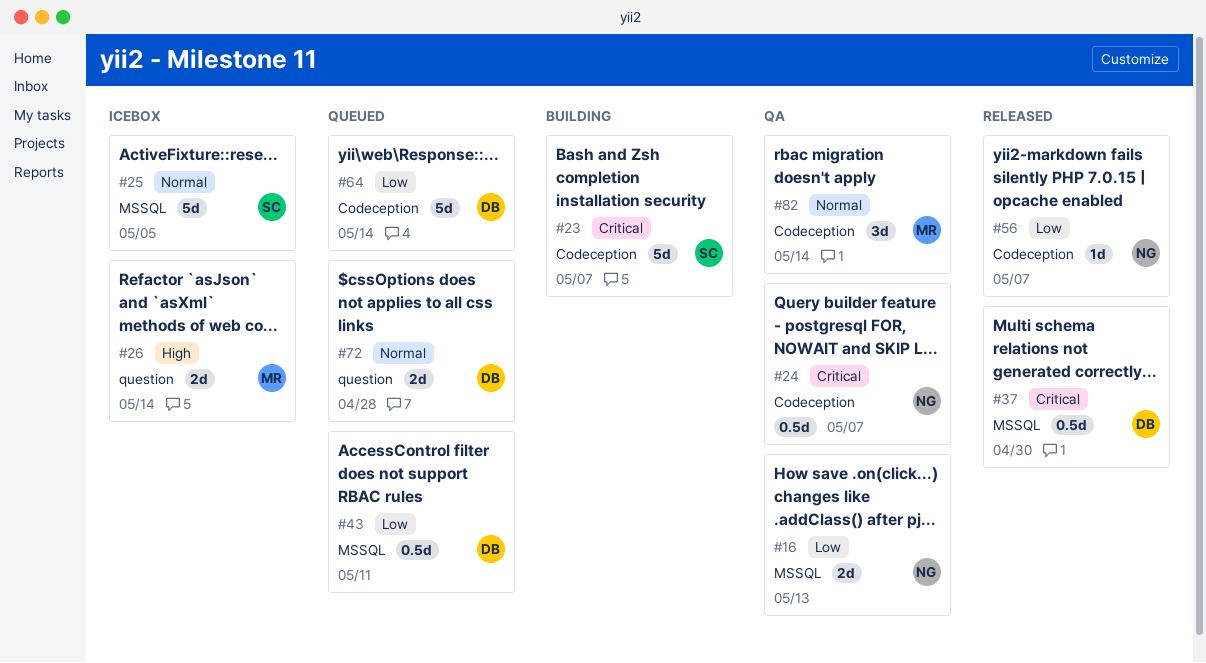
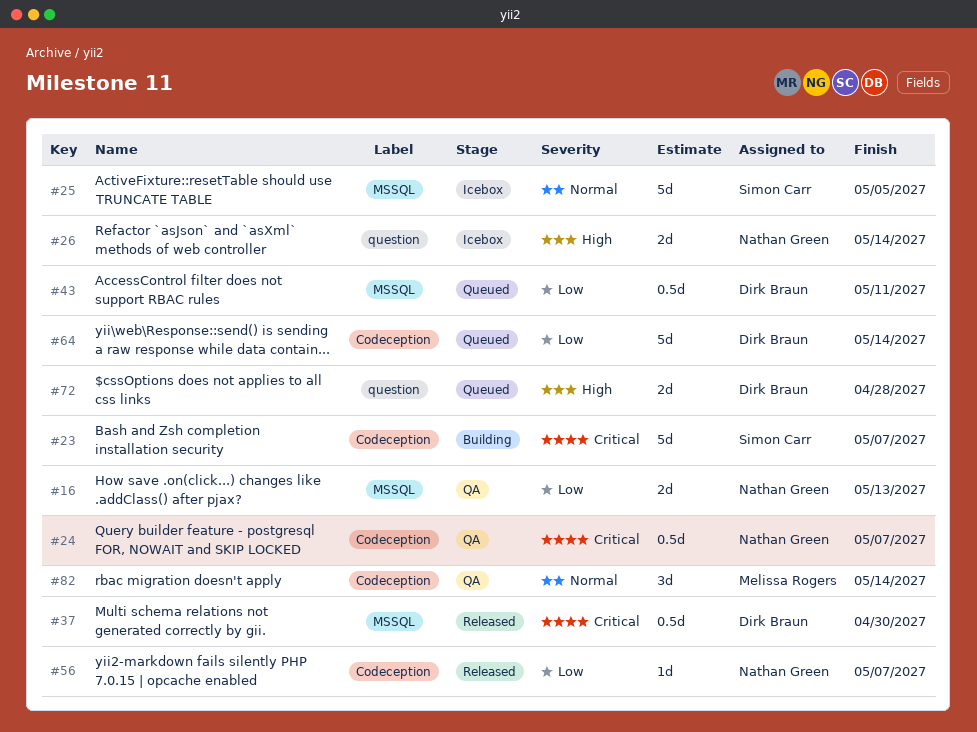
#26, owner: Melissa Rogers -> Nathan Green
#72, priority: Normal -> High

